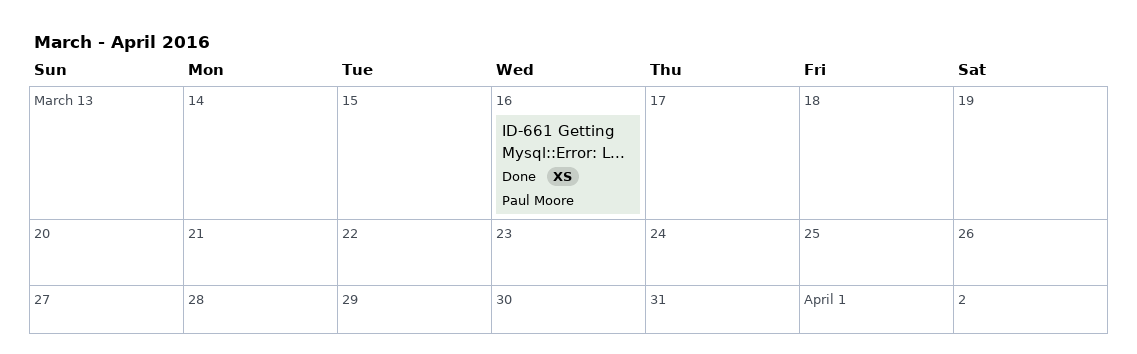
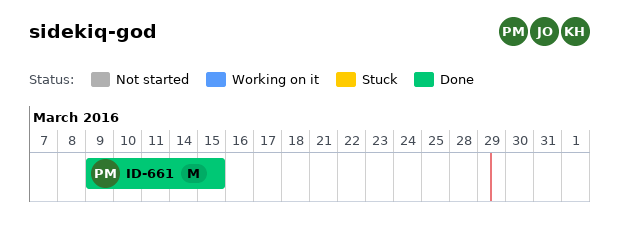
ID-661, estimate: XS -> M
ID-661, due: Mar 16 -> Mar 15

